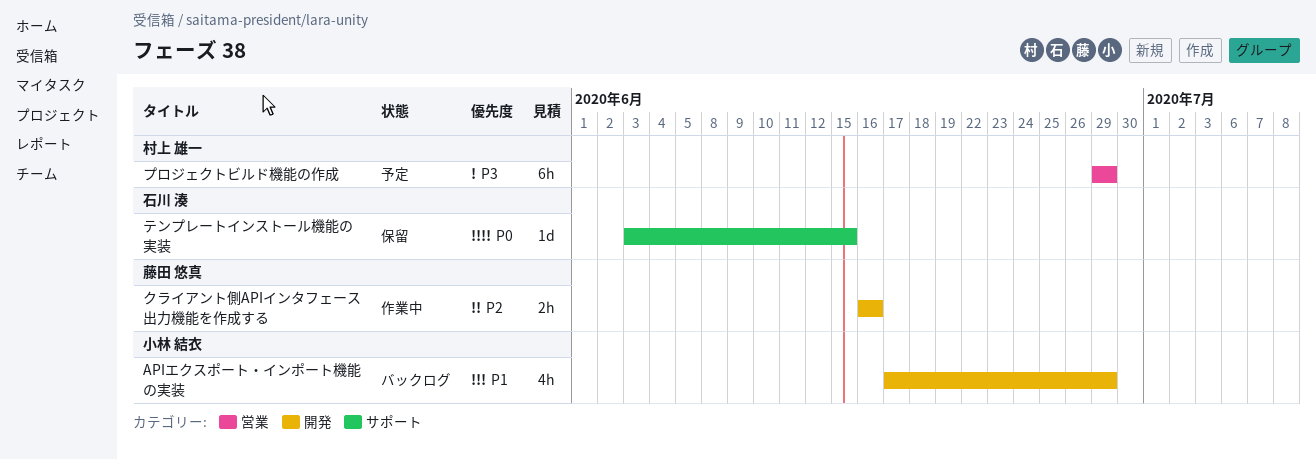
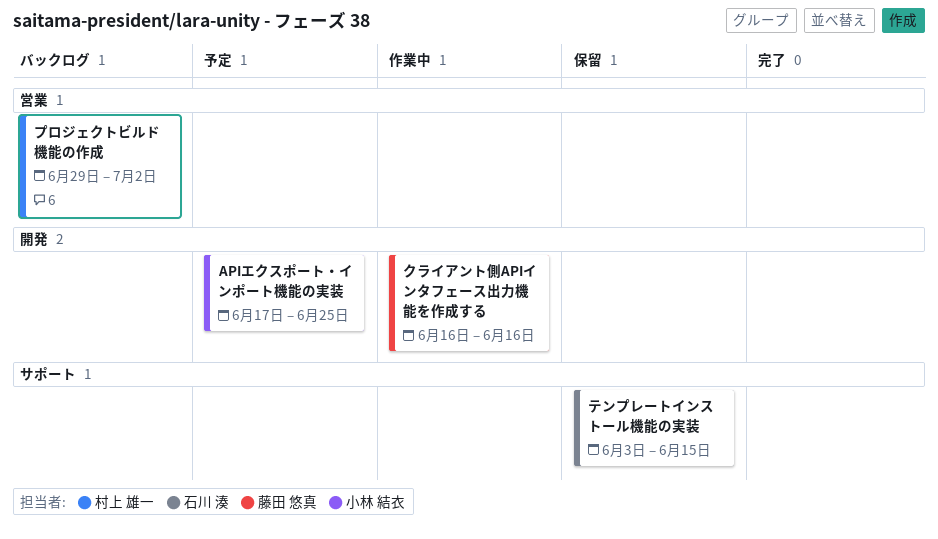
APIエクスポート・インポート機能の実装, status: バックログ -> 予定
APIエクスポート・インポート機能の実装, due: Jun 29 -> Jun 25
プロジェクトビルド機能の作成, status: 予定 -> バックログ
プロジェクトビルド機能の作成, due: Jun 29 -> Jul 2

